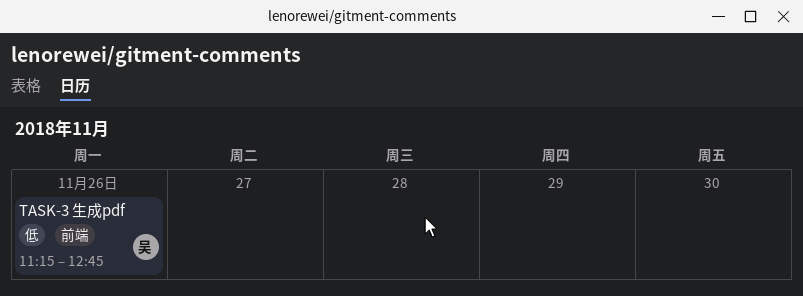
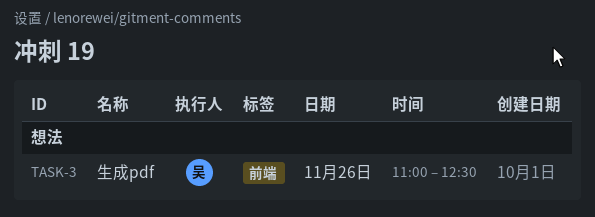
TASK-3, begins: 11:15 -> 11:00
TASK-3, ends: 12:45 -> 12:30

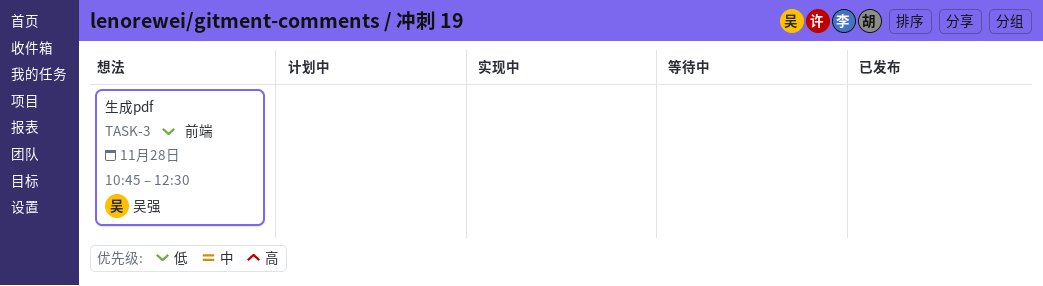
TASK-3, day: Nov 26 -> Nov 28
TASK-3, begins: 11:00 -> 10:45

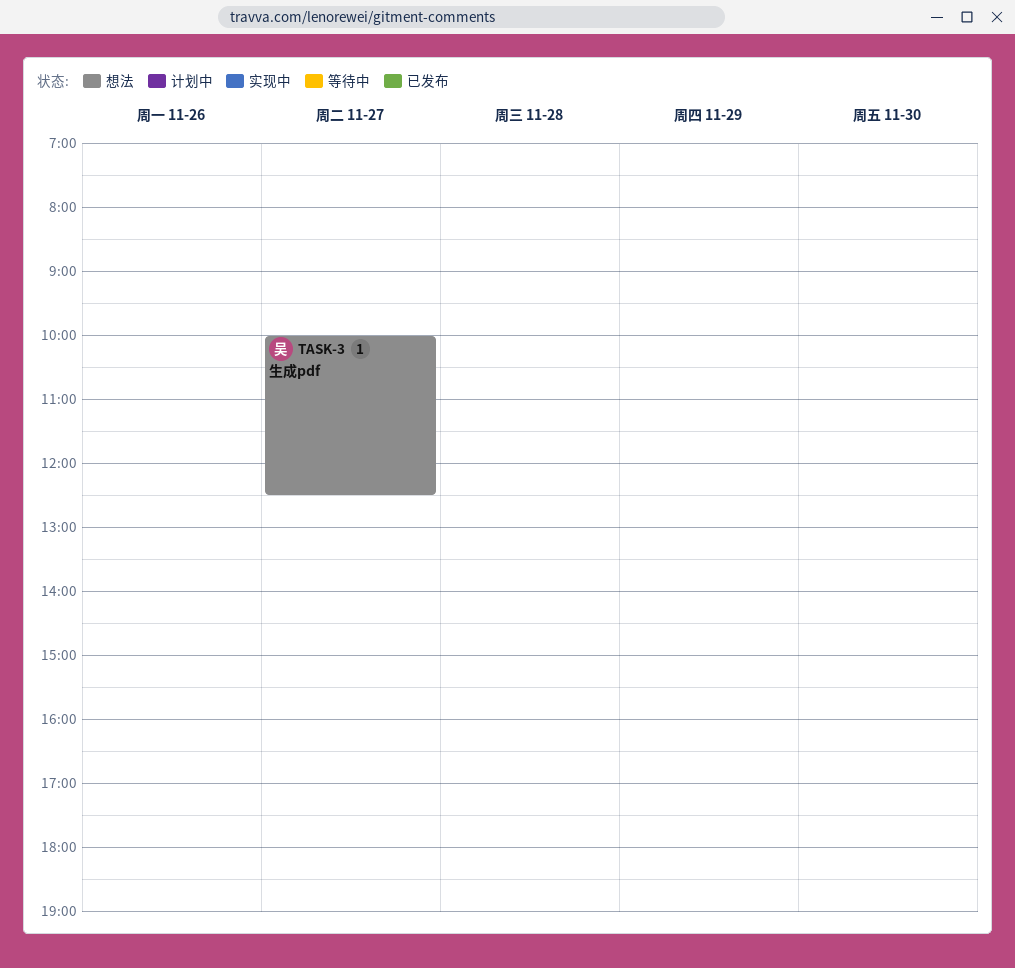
TASK-3, day: Nov 28 -> Nov 27
TASK-3, begins: 10:45 -> 10:00

